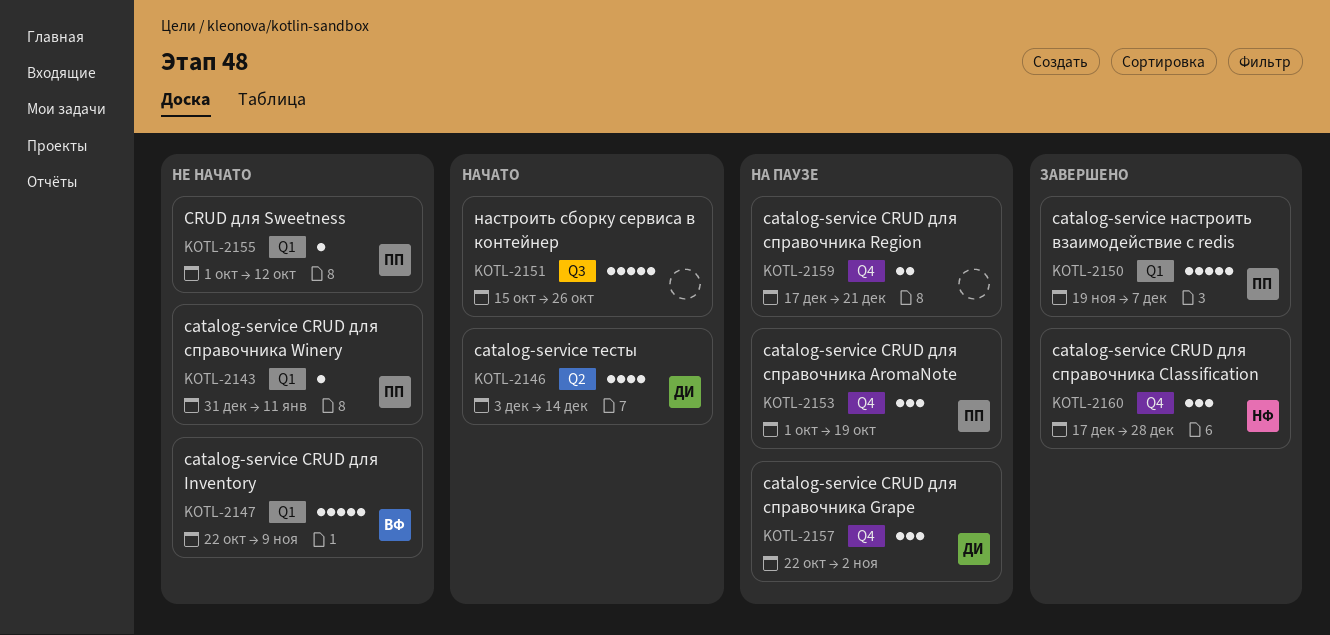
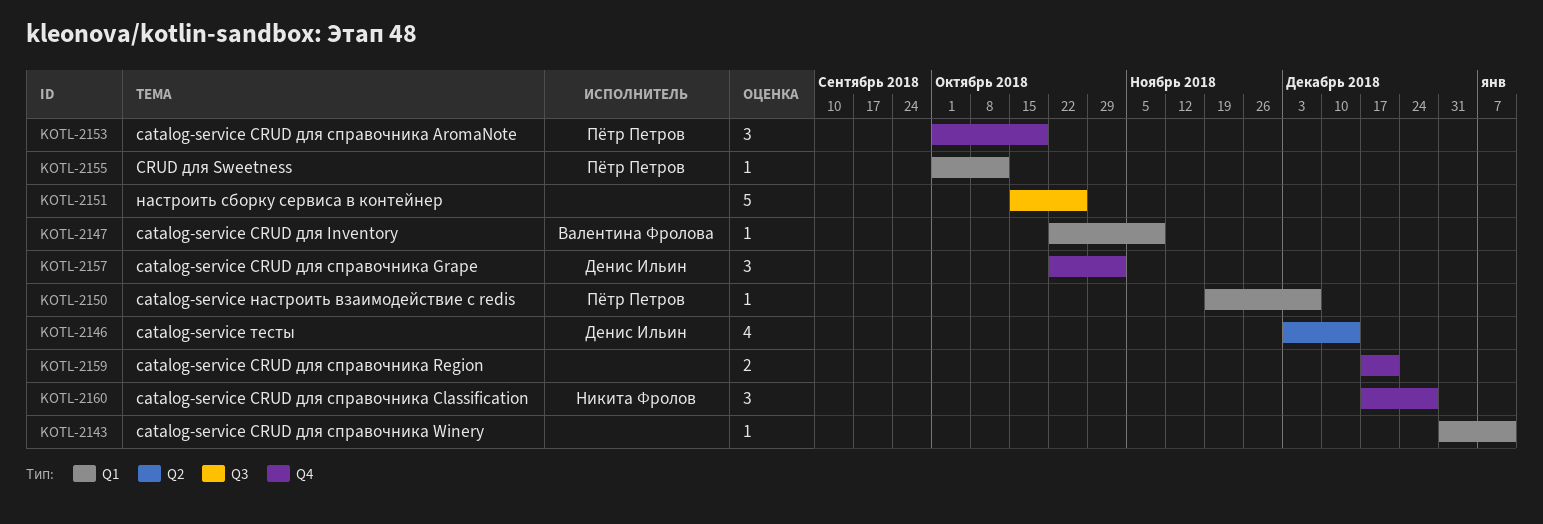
KOTL-2143, owner: Пётр Петров -> none
KOTL-2147, estimate: 5 -> 1
KOTL-2150, estimate: 5 -> 1

